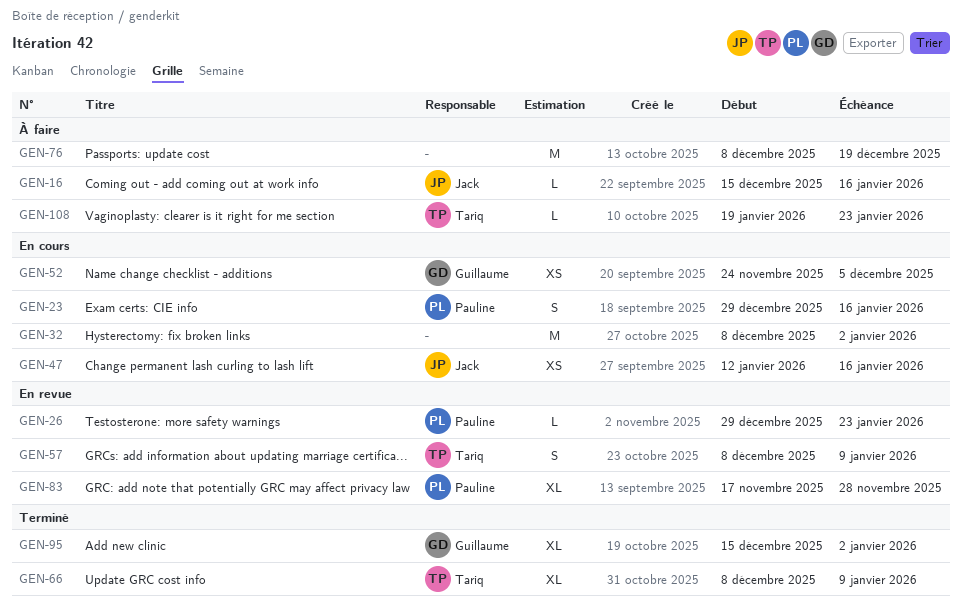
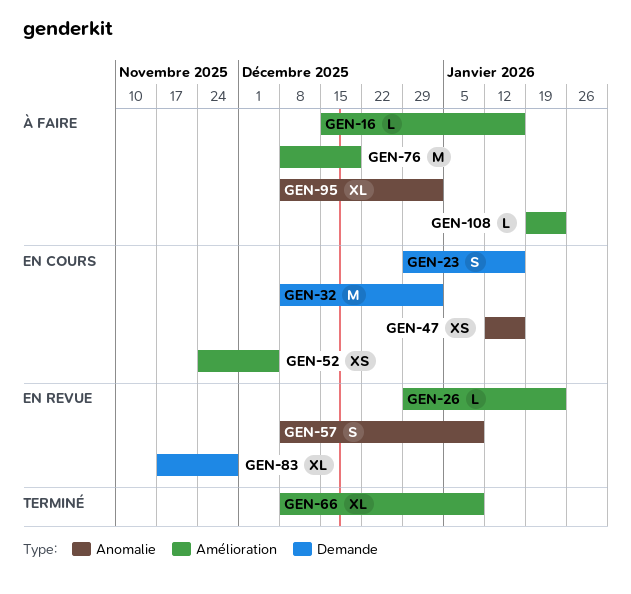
GEN-95, status: Terminé -> À faire
GEN-95, start: Dec 15 -> Dec 8

